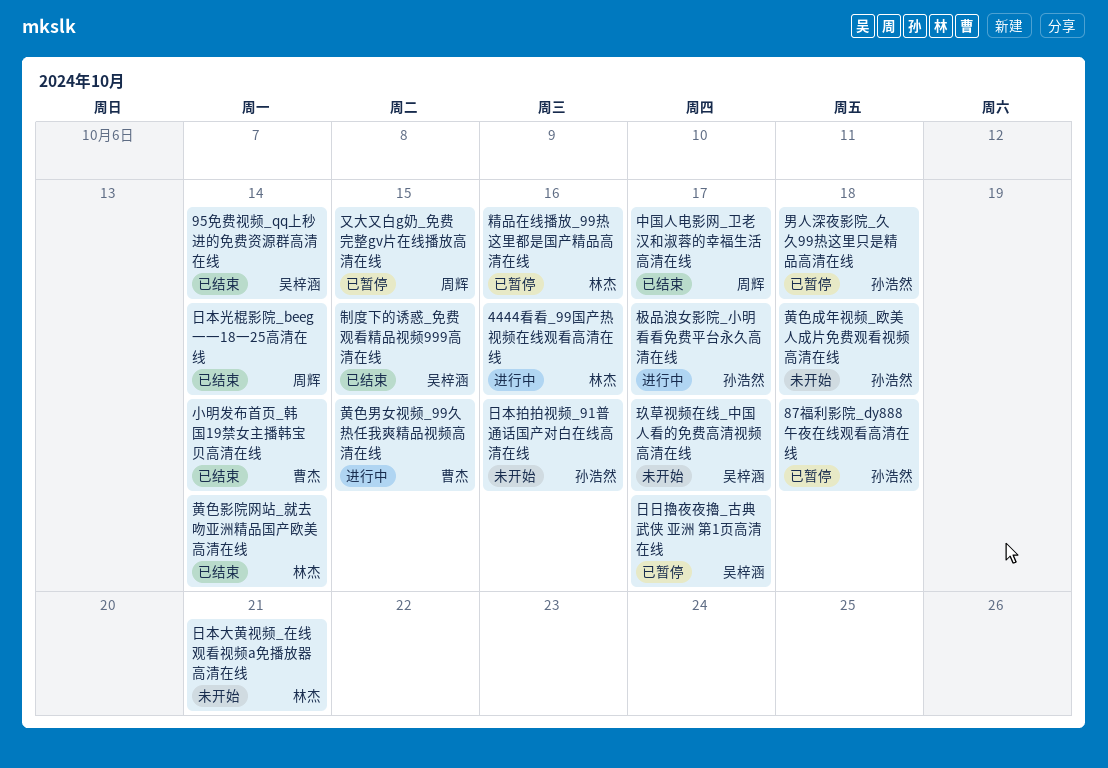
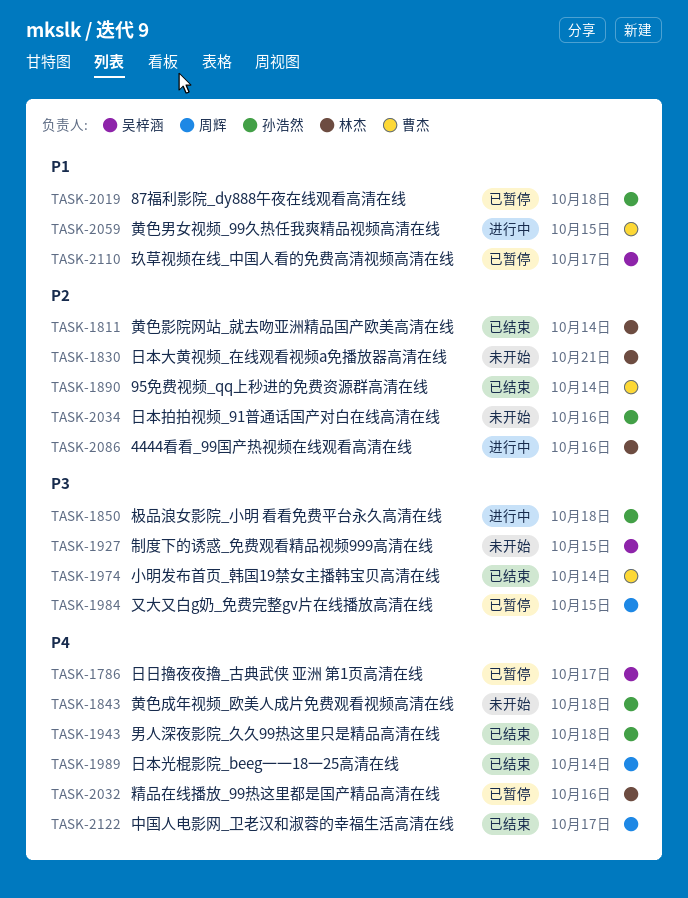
95免费视频_qq上秒进的免费资源群高清在线, owner: 吴梓涵 -> 曹杰
制度下的诱惑_免费观看精品视频999高清在线, status: 已结束 -> 未开始
极品浪女影院_小明 看看免费平台永久高清在线, due: Oct 17 -> Oct 18
玖草视频在线_中国人看的免费高清视频高清在线, status: 未开始 -> 已暂停
男人深夜影院_久久99热这里只是精品高清在线, status: 已暂停 -> 已结束

